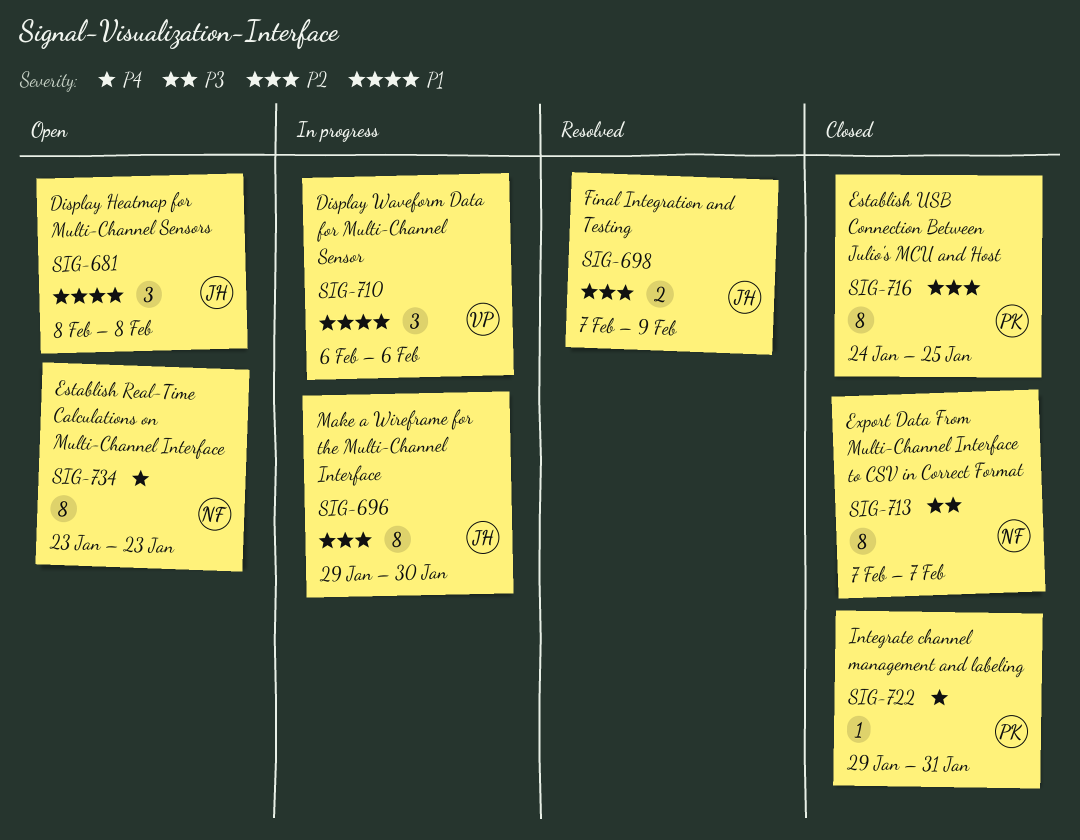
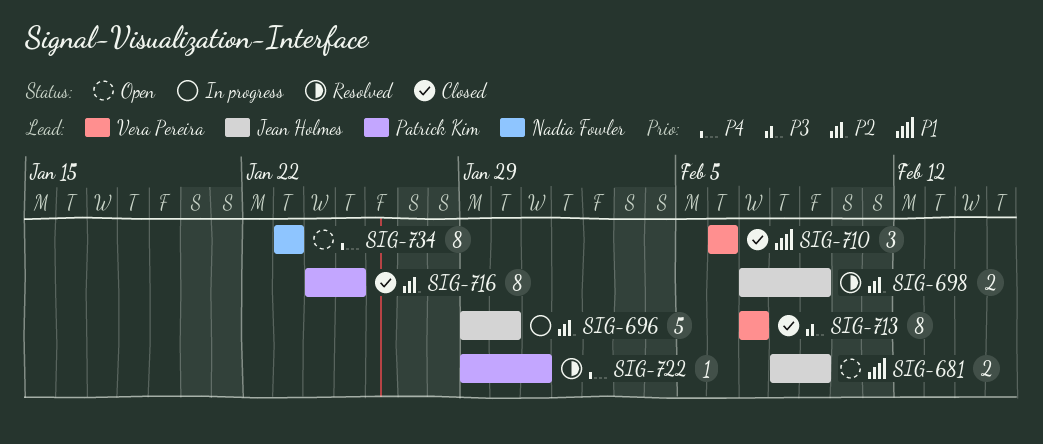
SIG-681, estimate: 3 -> 2
SIG-681, due: Feb 8 -> Feb 9
SIG-696, estimate: 8 -> 5
SIG-710, status: In progress -> Closed
SIG-713, owner: Nadia Fowler -> Vera Pereira
SIG-722, status: Closed -> Resolved

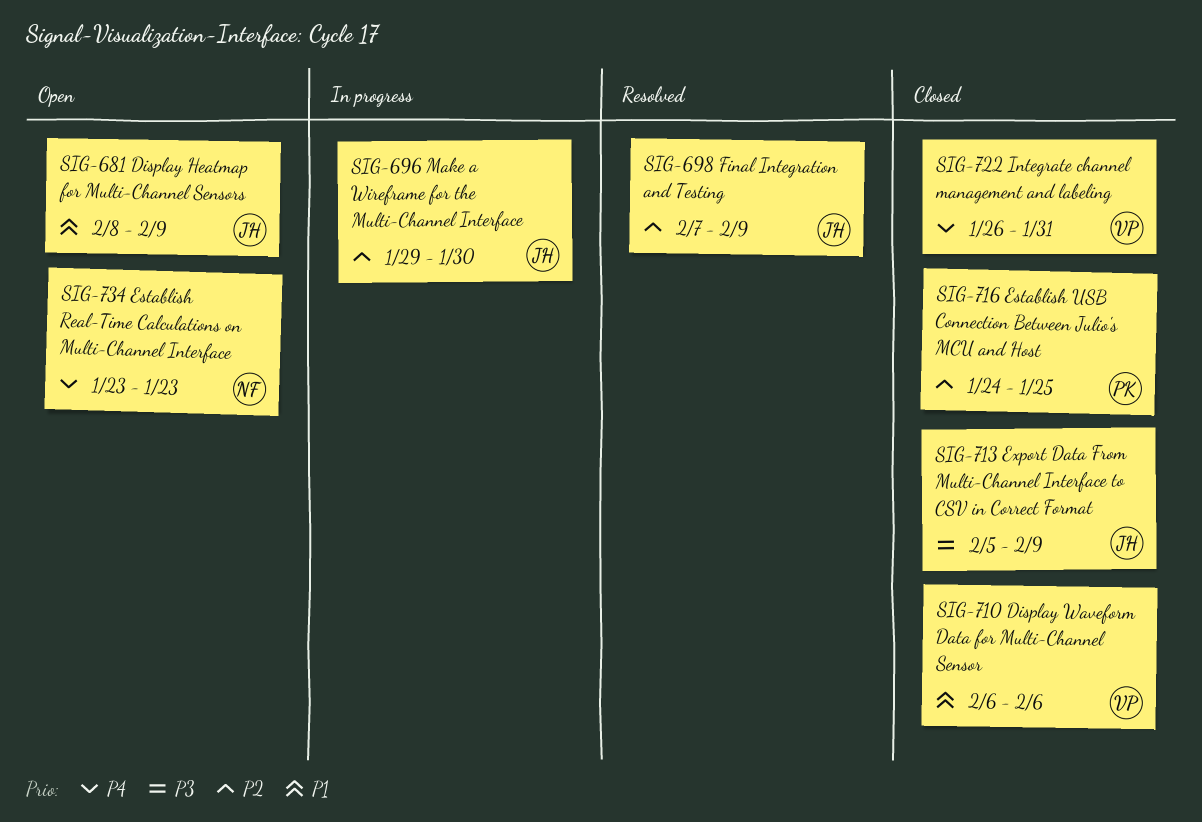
SIG-713, owner: Vera Pereira -> Jean Holmes
SIG-713, start: Feb 7 -> Feb 5
SIG-713, due: Feb 7 -> Feb 9
SIG-722, status: Resolved -> Closed
SIG-722, owner: Patrick Kim -> Vera Pereira
SIG-722, start: Jan 29 -> Jan 26

